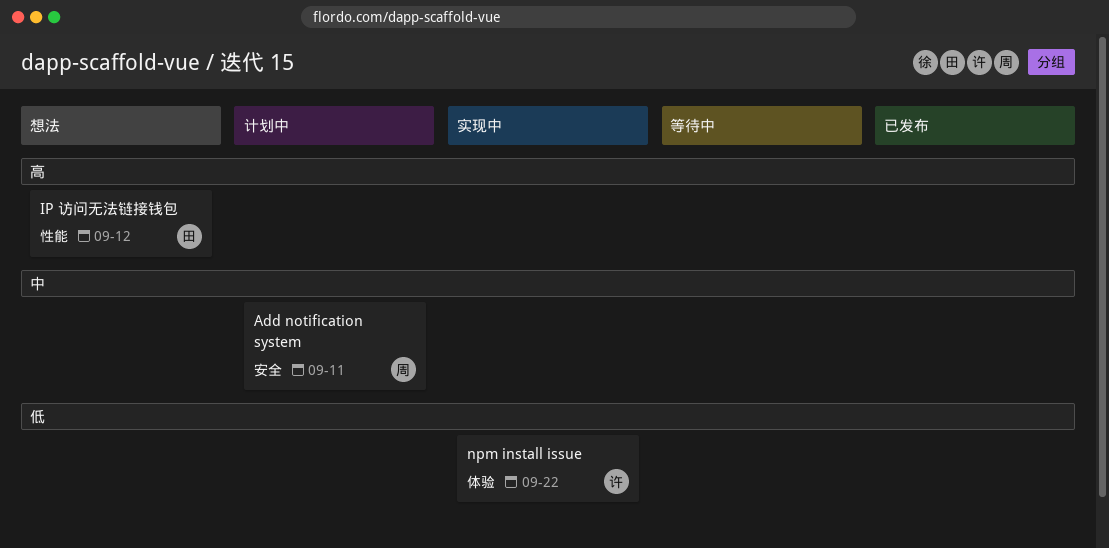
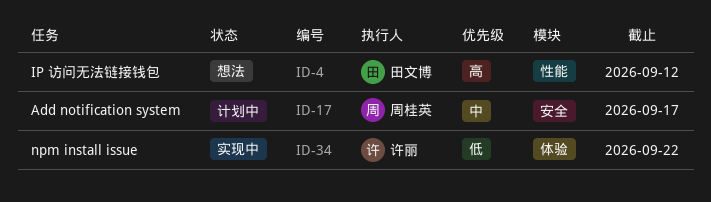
Add notification system, due: Sep 11 -> Sep 17

